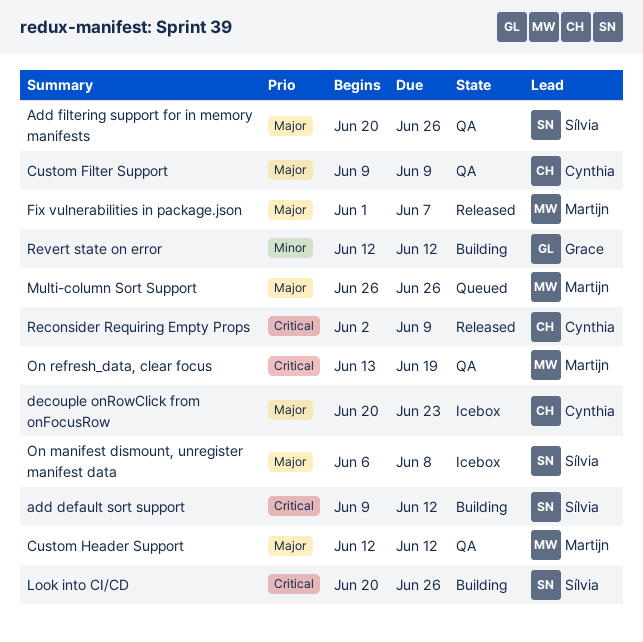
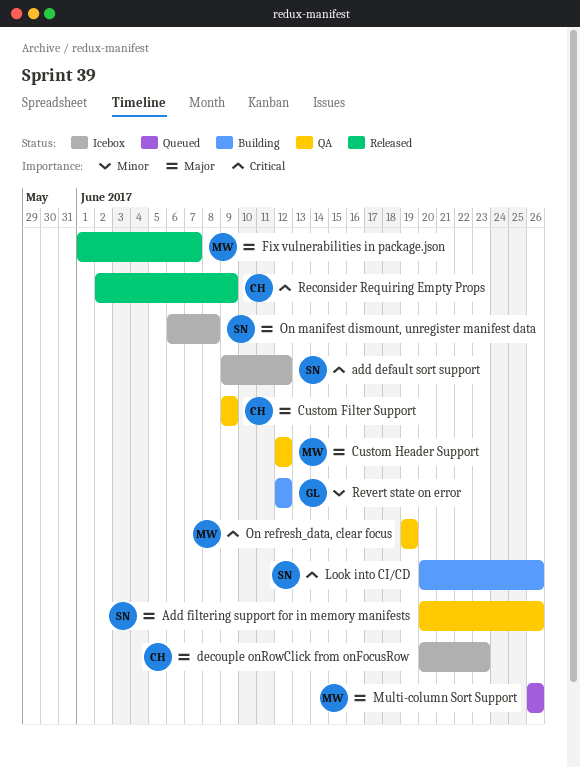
add default sort support, status: Building -> Icebox
On refresh_data, clear focus, start: Jun 13 -> Jun 19

